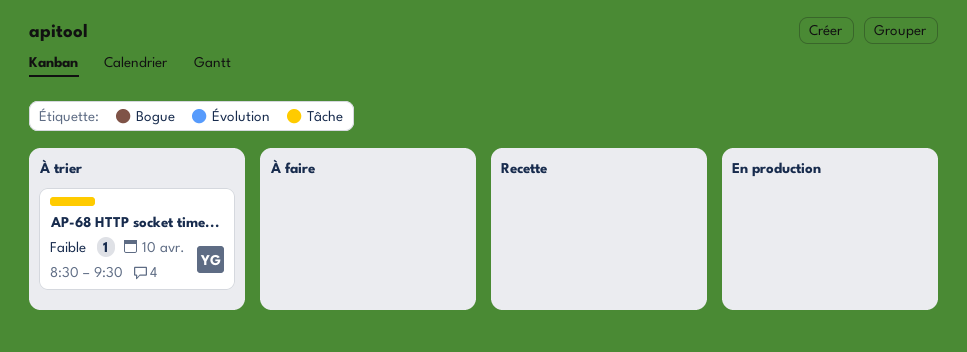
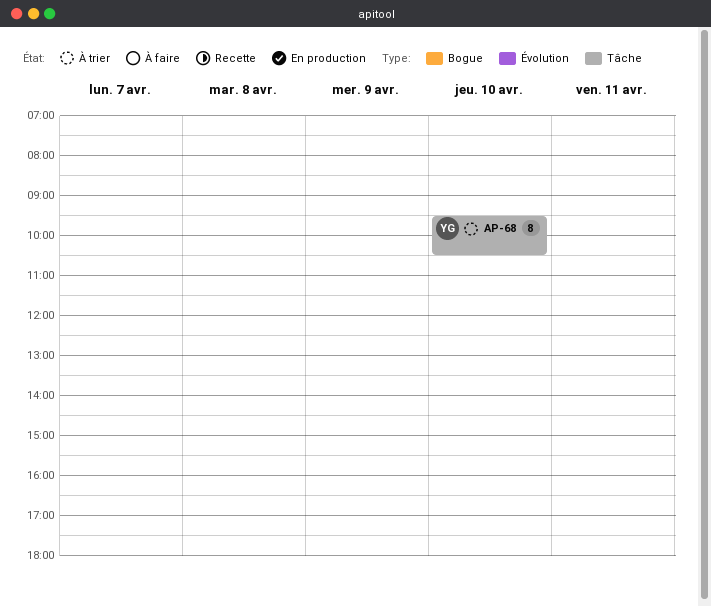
AP-68, estimate: 1 -> 8
AP-68, begins: 08:30 -> 09:30
AP-68, ends: 09:30 -> 10:30

